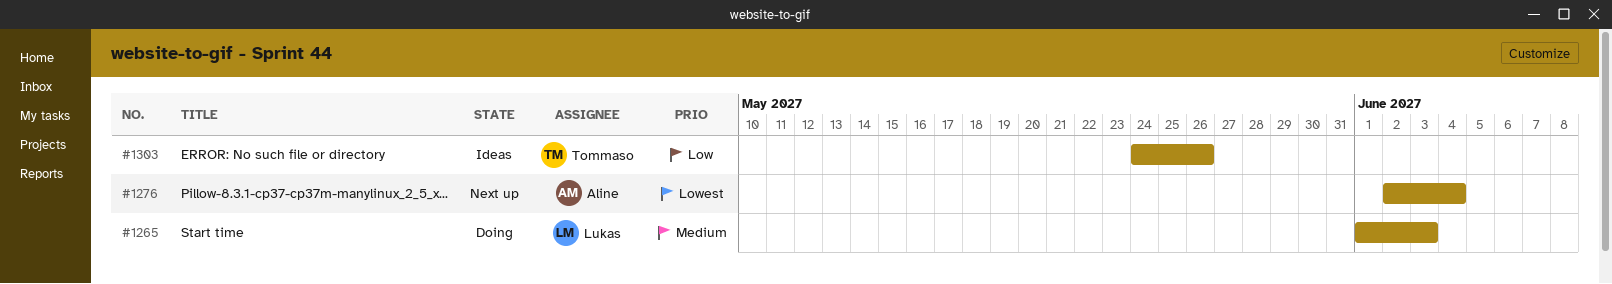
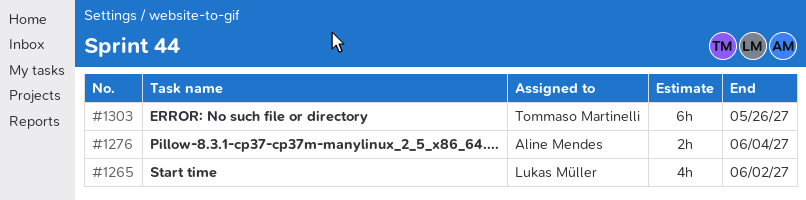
#1265, due: Jun 3 -> Jun 2

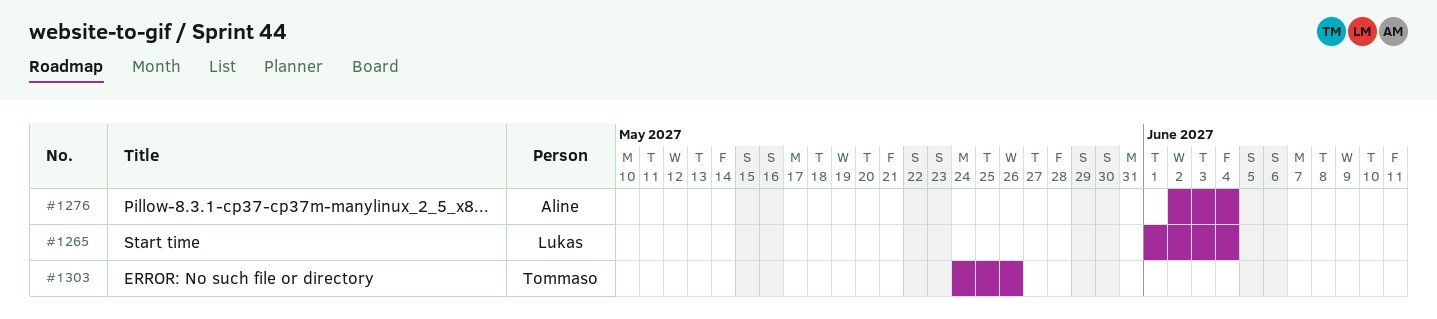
#1265, due: Jun 2 -> Jun 4

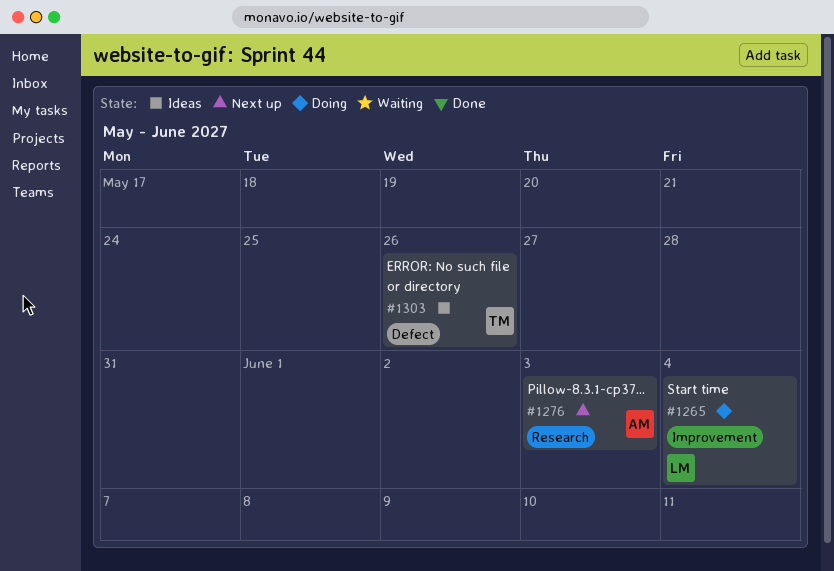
#1276, due: Jun 4 -> Jun 3

